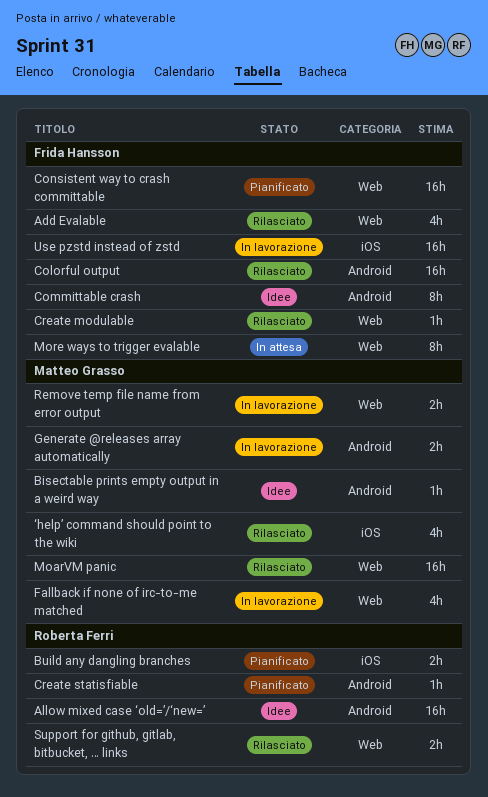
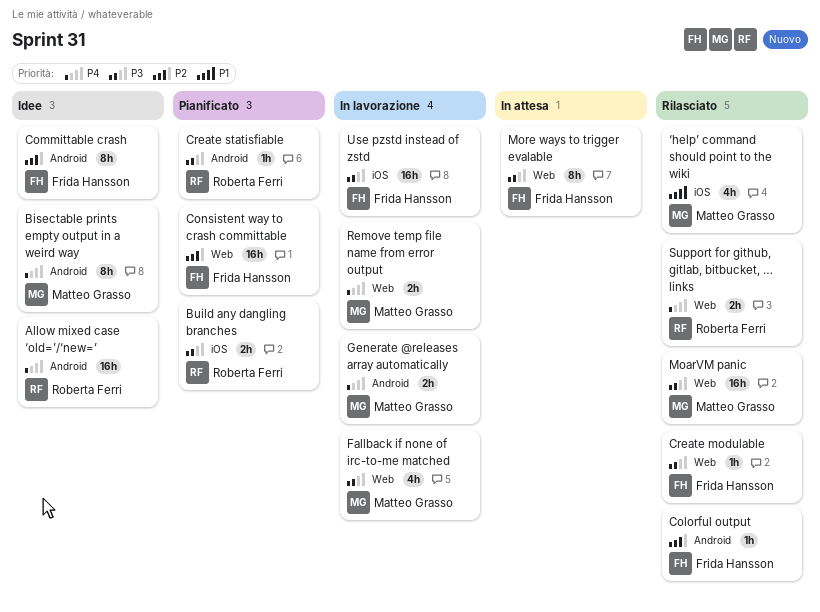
Add Evalable: present -> none
Bisectable prints empty output in a weird way, estimate: 1h -> 8h
Colorful output, estimate: 16h -> 1h

